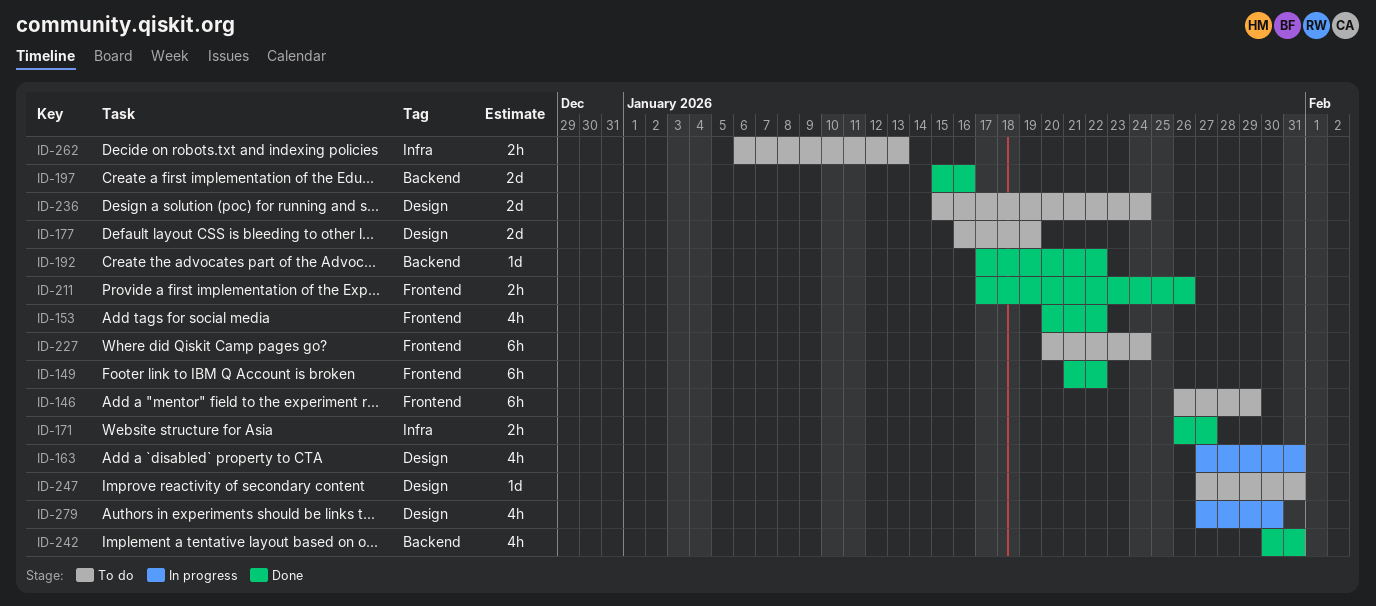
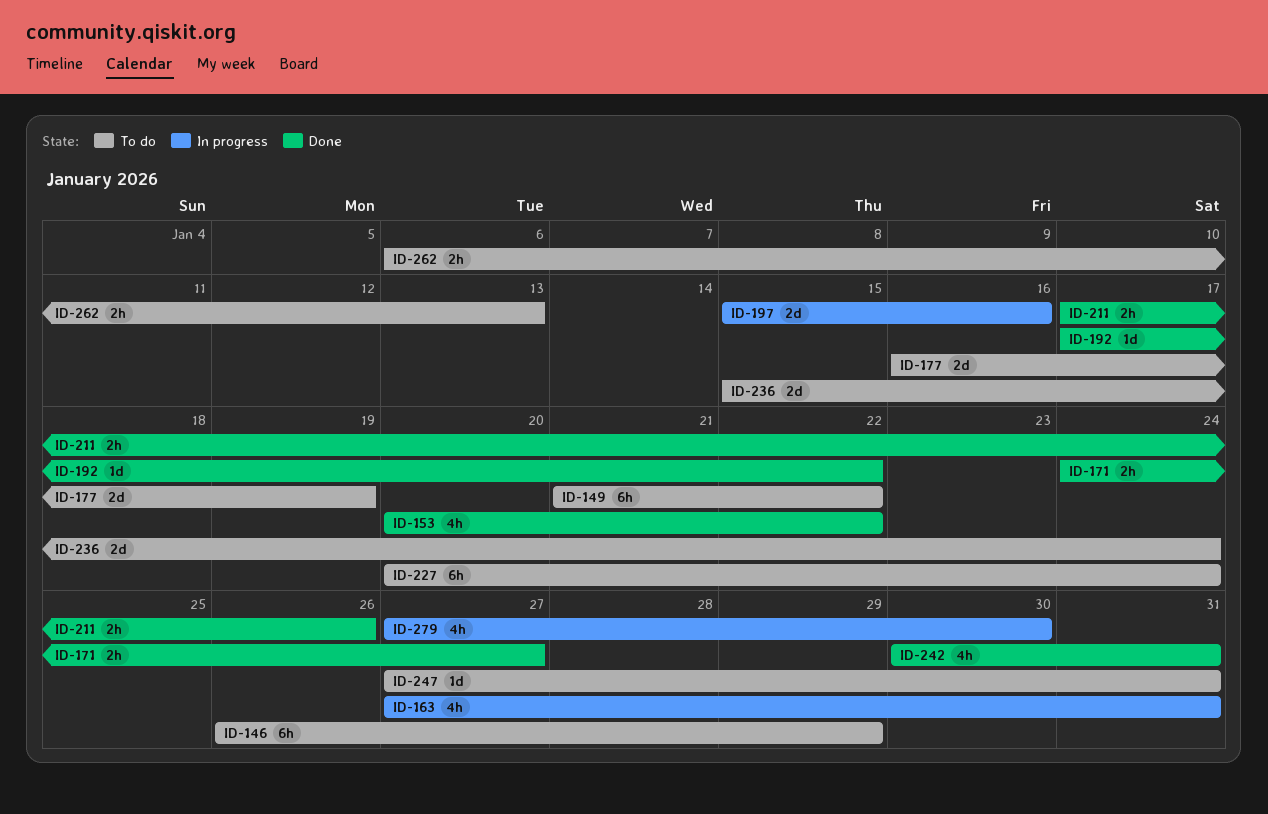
ID-149, status: Done -> To do
ID-171, start: Jan 26 -> Jan 24
ID-197, status: Done -> In progress

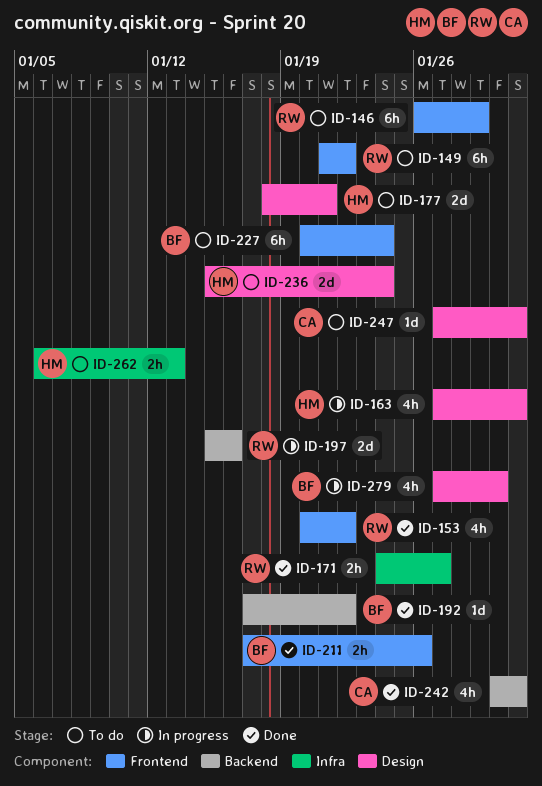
ID-177, start: Jan 16 -> Jan 18
ID-177, due: Jan 19 -> Jan 21

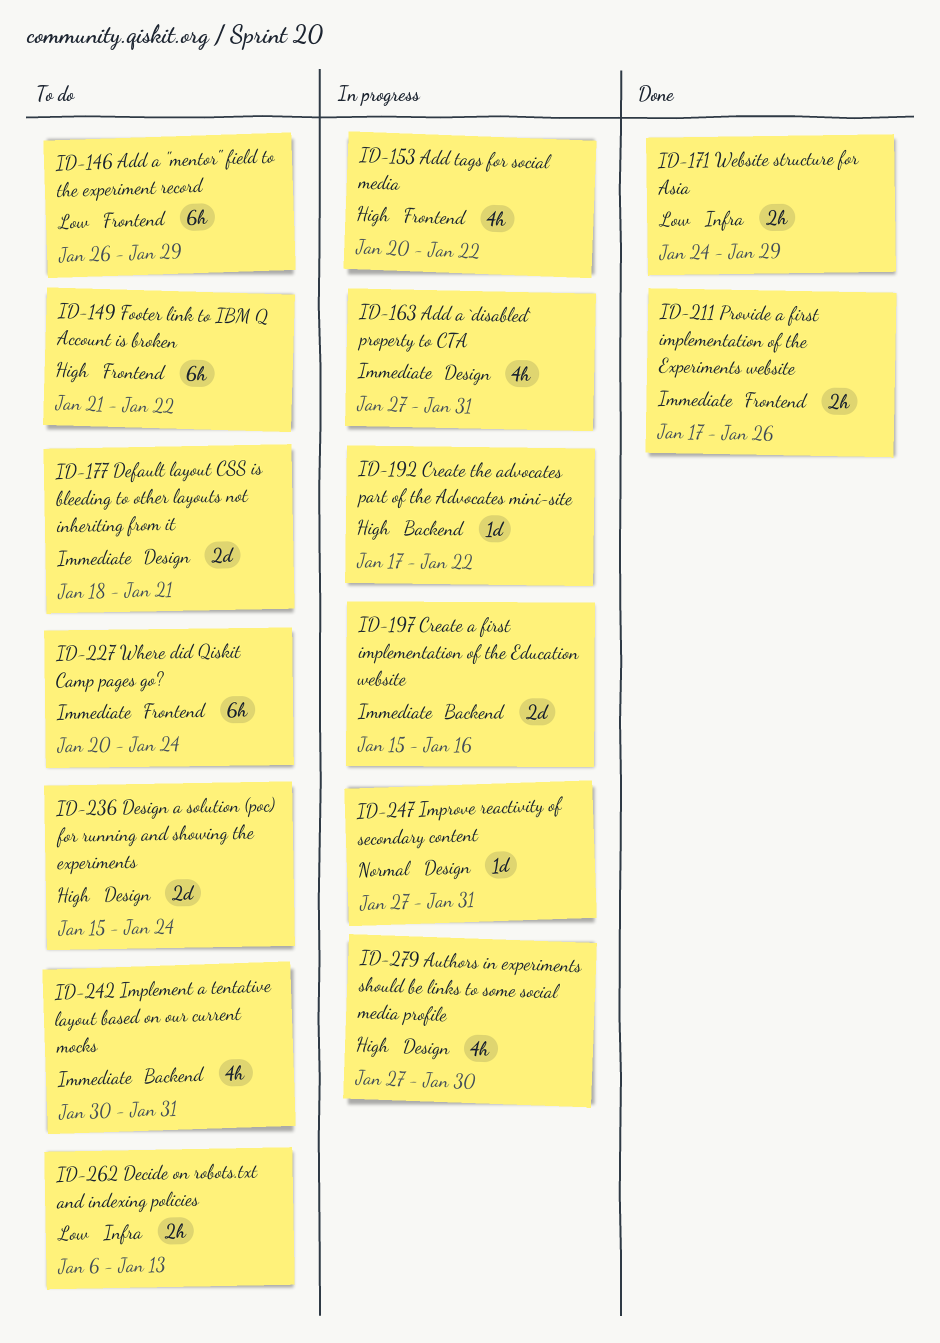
ID-153, status: Done -> In progress
ID-171, due: Jan 27 -> Jan 29
ID-192, status: Done -> In progress
ID-242, status: Done -> To do
ID-247, status: To do -> In progress

